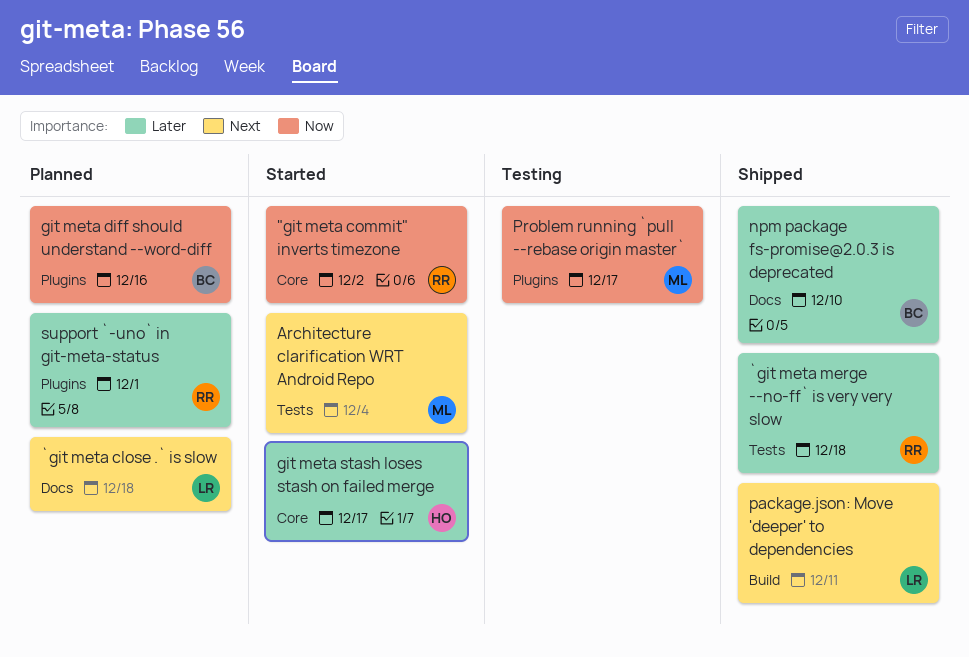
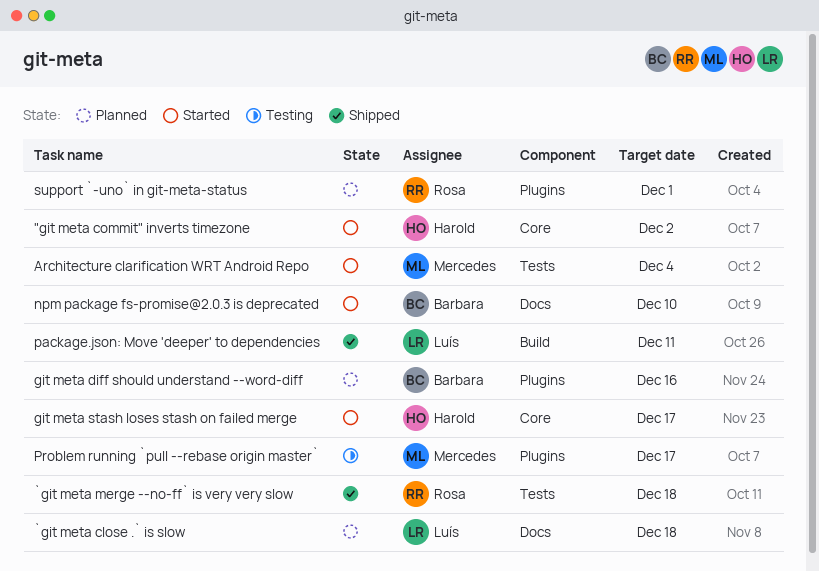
"git meta commit" inverts timezone, owner: Rosa -> Harold
npm package fs-promise@2.0.3 is deprecated, status: Shipped -> Started

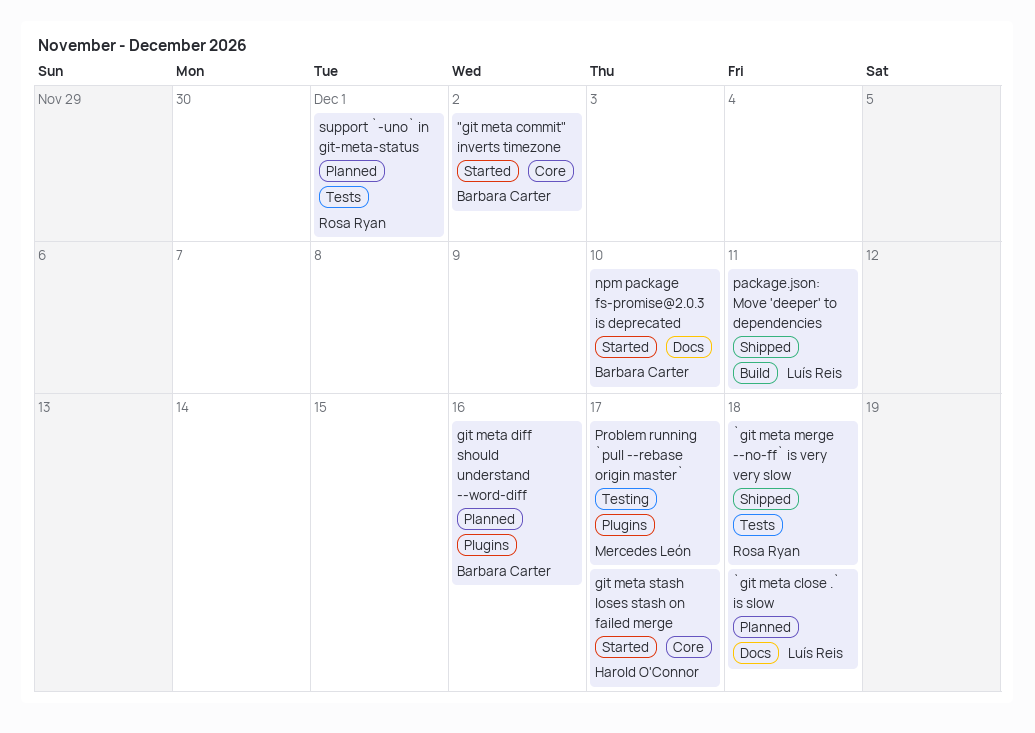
"git meta commit" inverts timezone, owner: Harold O'Connor -> Barbara Carter
Architecture clarification WRT Android Repo: present -> none
support `-uno` in git-meta-status, label: Plugins -> Tests

